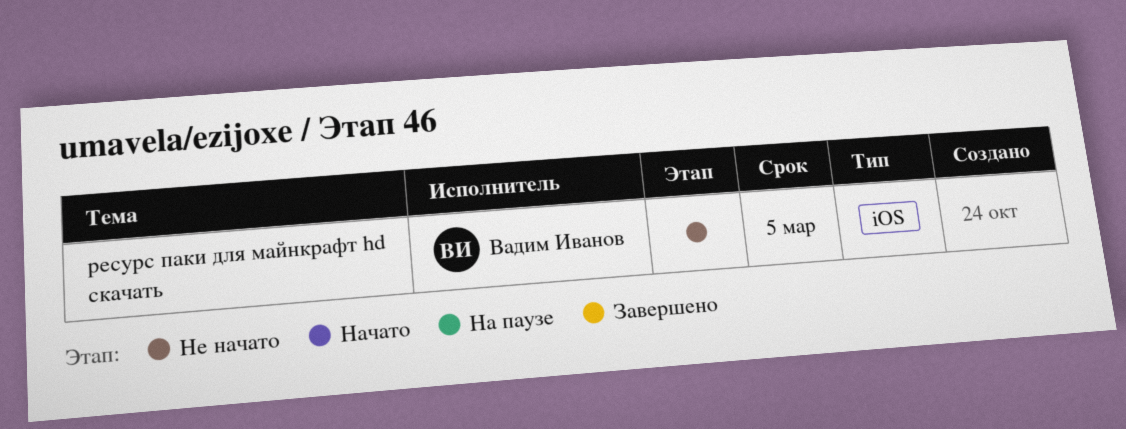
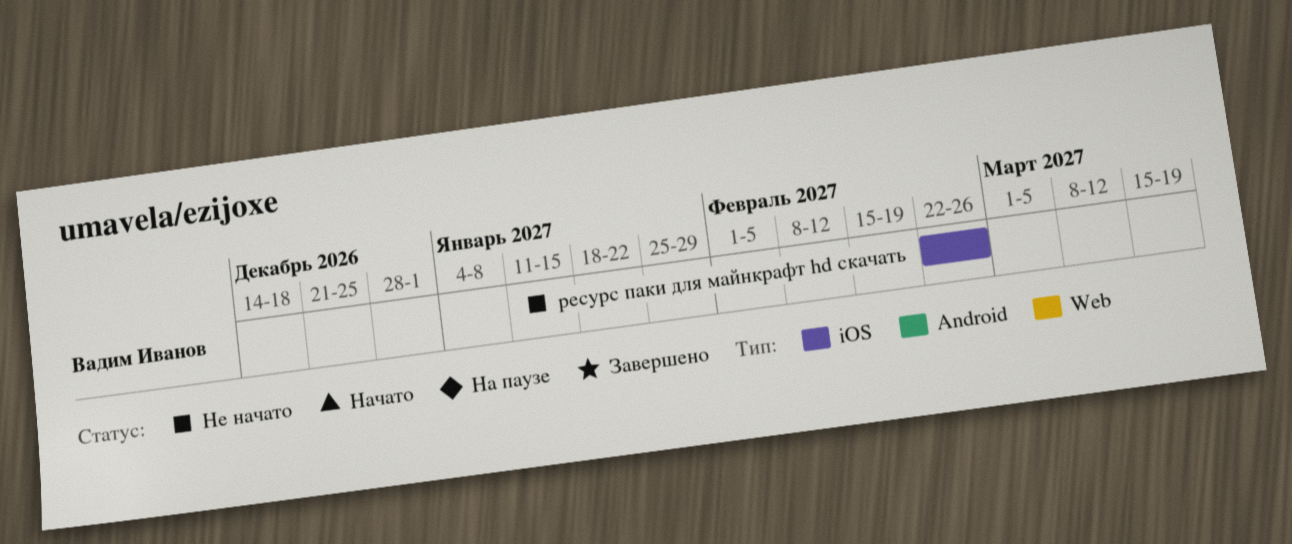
ресурс паки для майнкрафт hd скачать, due: Mar 5 -> Feb 26

